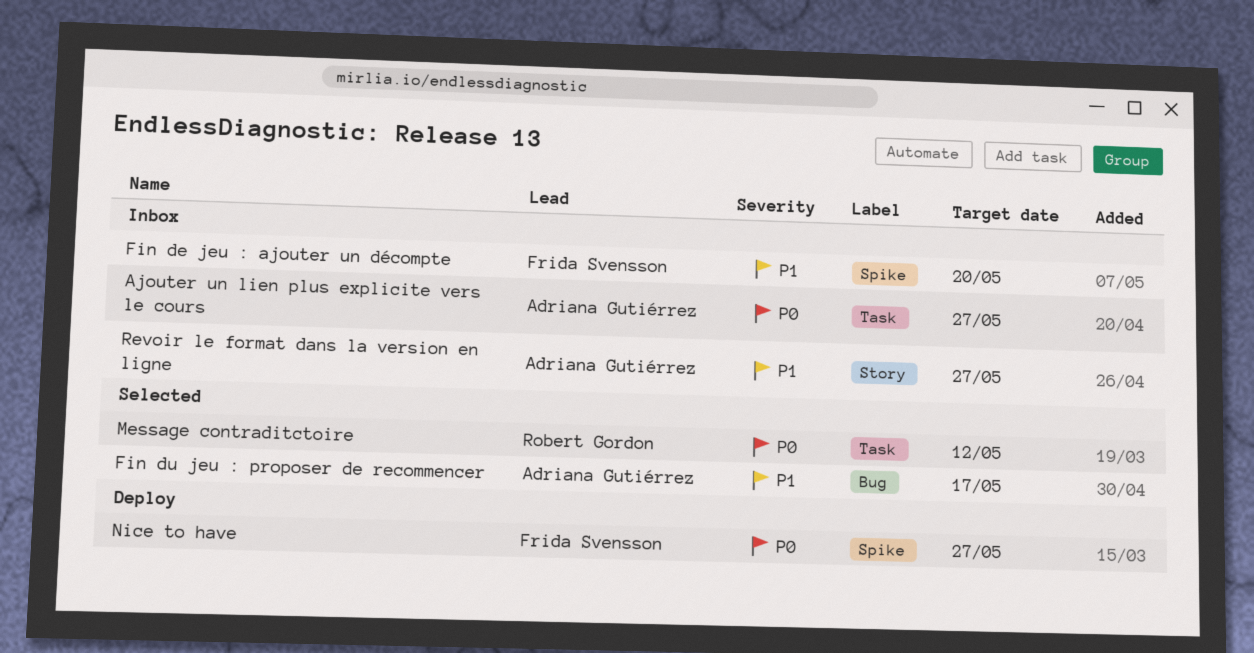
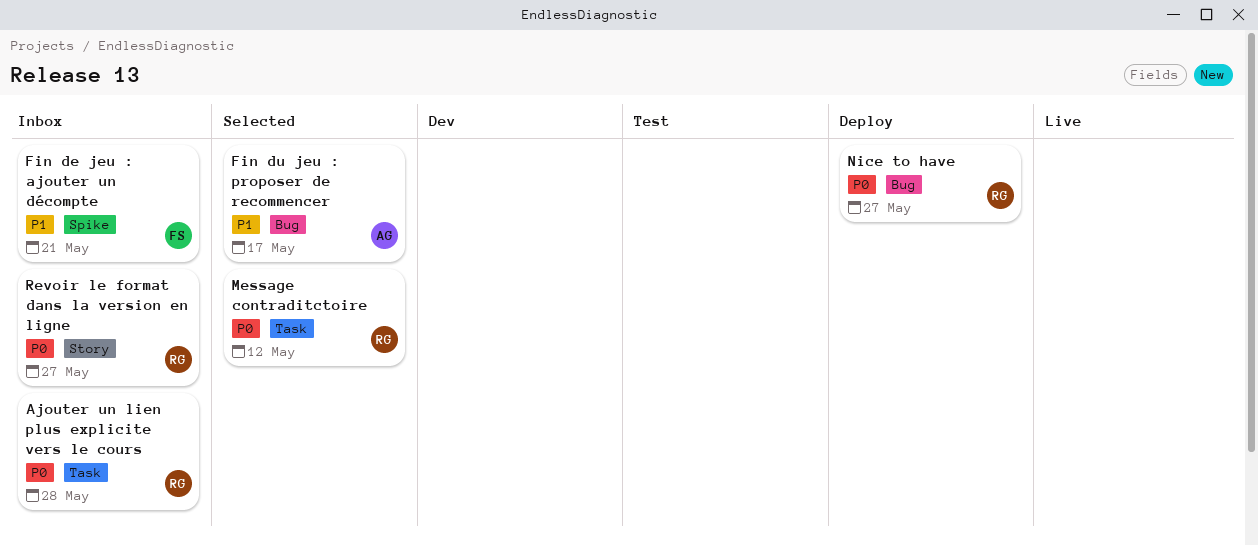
Ajouter un lien plus explicite vers le cours, owner: Adriana Gutiérrez -> Robert Gordon
Ajouter un lien plus explicite vers le cours, due: May 27 -> May 28
Fin de jeu : ajouter un décompte, due: May 20 -> May 21
Nice to have, owner: Frida Svensson -> Robert Gordon
Nice to have, label: Spike -> Bug
Revoir le format dans la version en ligne, owner: Adriana Gutiérrez -> Robert Gordon
Revoir le format dans la version en ligne, priority: P1 -> P0

